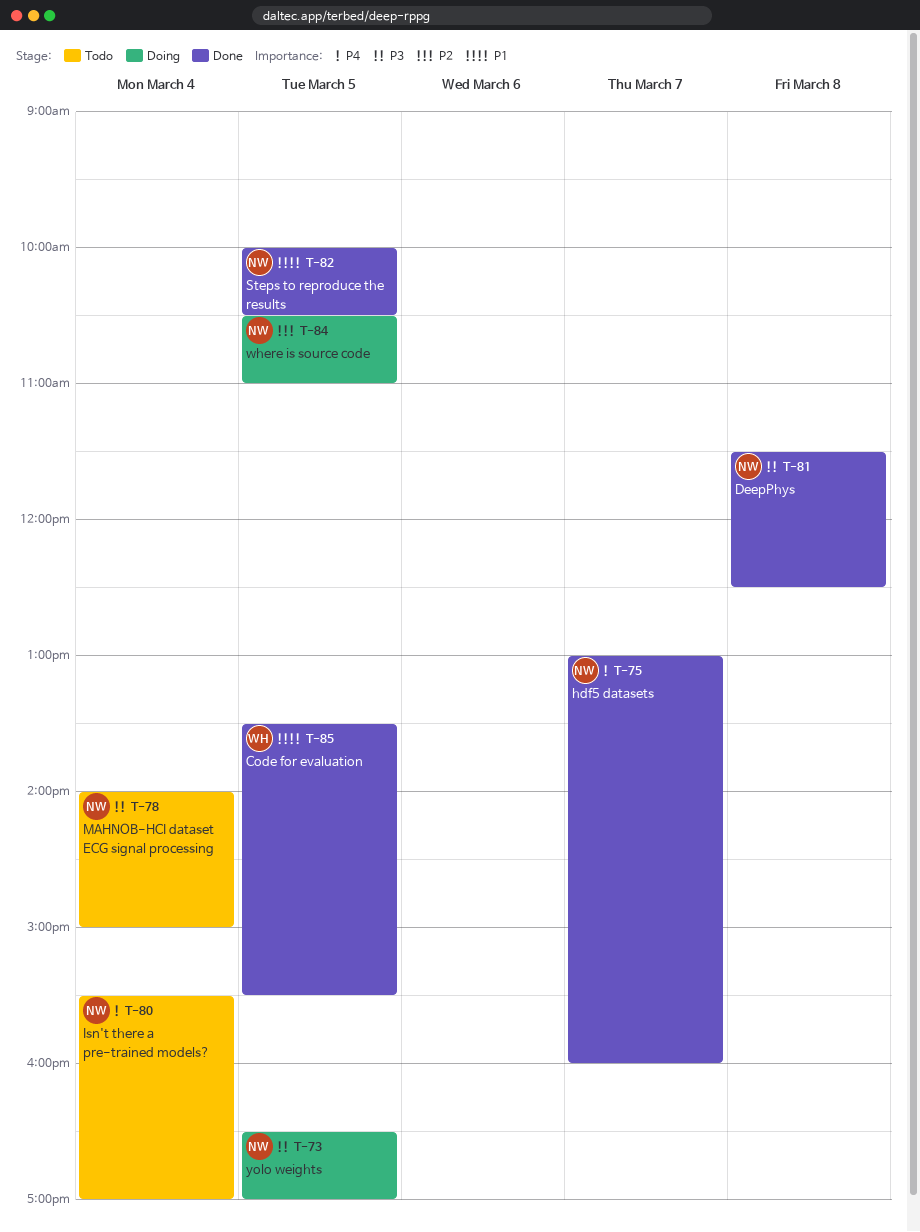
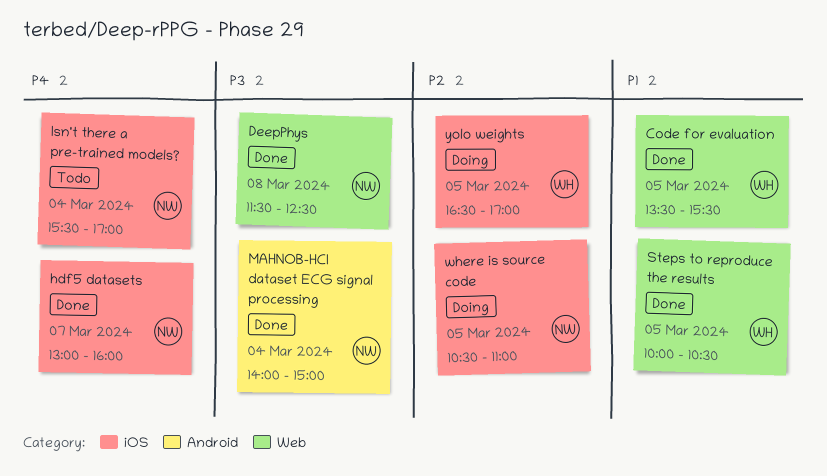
MAHNOB-HCI dataset ECG signal processing, status: Todo -> Done
Steps to reproduce the results, owner: NW -> WH
yolo weights, owner: NW -> WH
yolo weights, priority: P3 -> P2

